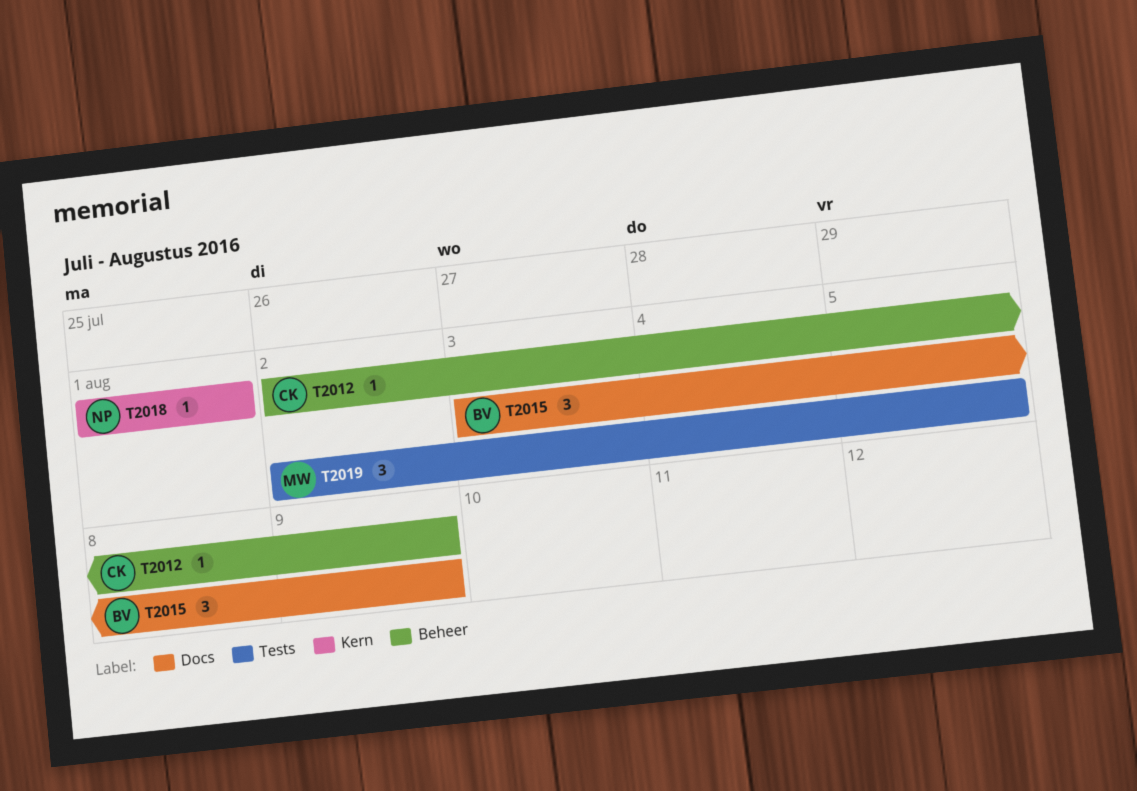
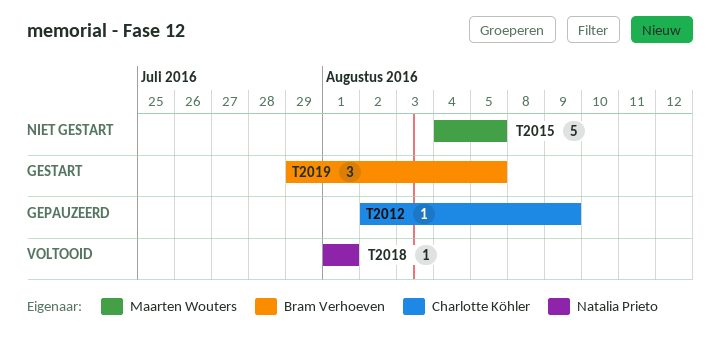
T2015, owner: Bram Verhoeven -> Maarten Wouters
T2015, estimate: 3 -> 5
T2015, start: Aug 3 -> Aug 4
T2015, due: Aug 9 -> Aug 5
T2019, owner: Maarten Wouters -> Bram Verhoeven
T2019, start: Aug 2 -> Jul 29

